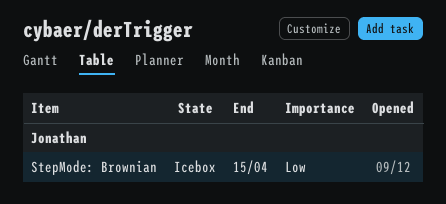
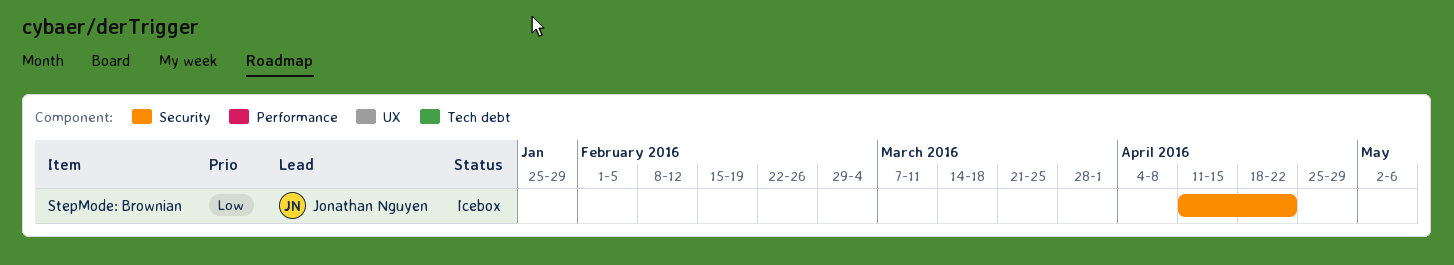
StepMode: Brownian, due: Apr 15 -> Apr 22

